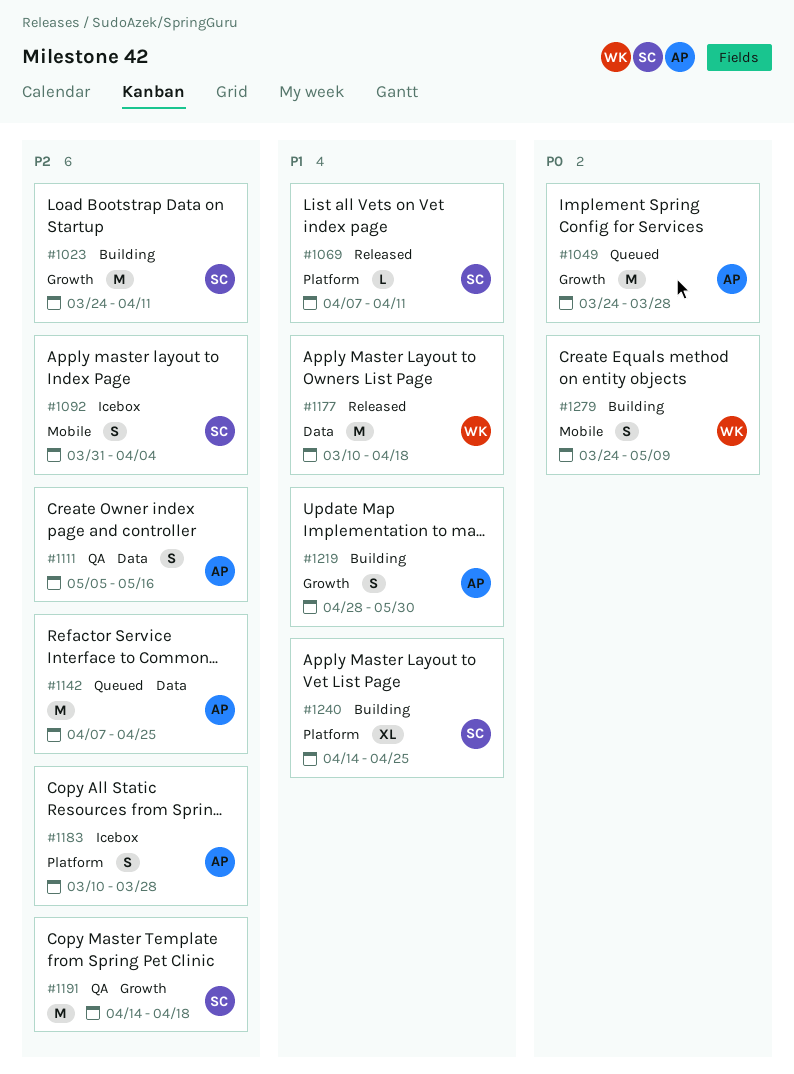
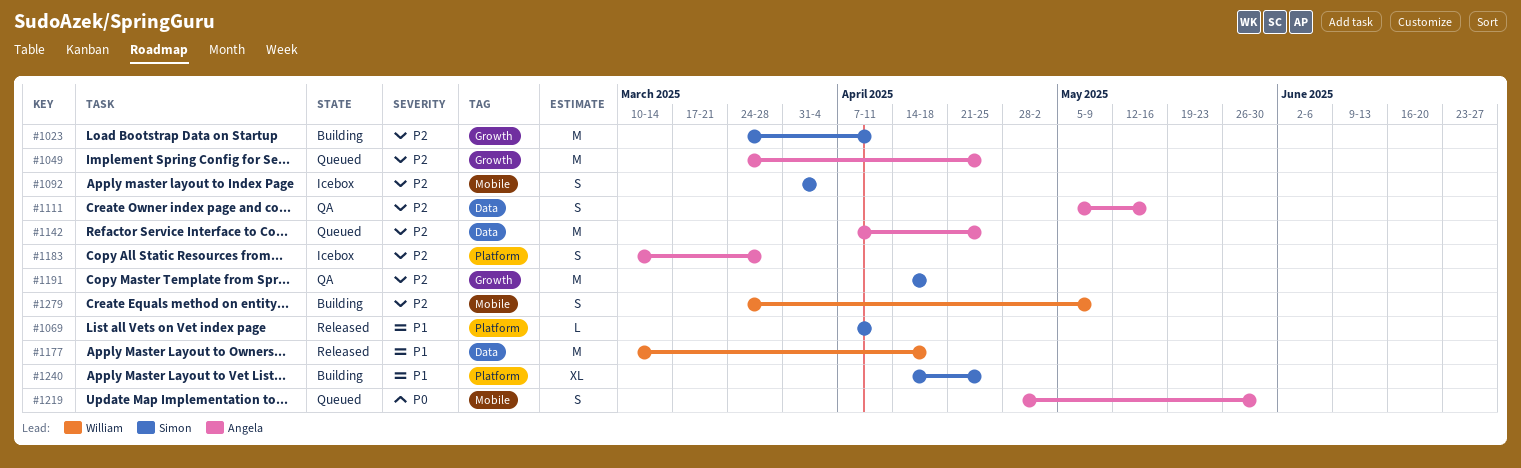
#1049, priority: P0 -> P2
#1049, due: Mar 28 -> Apr 25
#1219, status: Building -> Queued
#1219, priority: P1 -> P0
#1219, label: Growth -> Mobile
#1279, priority: P0 -> P2

